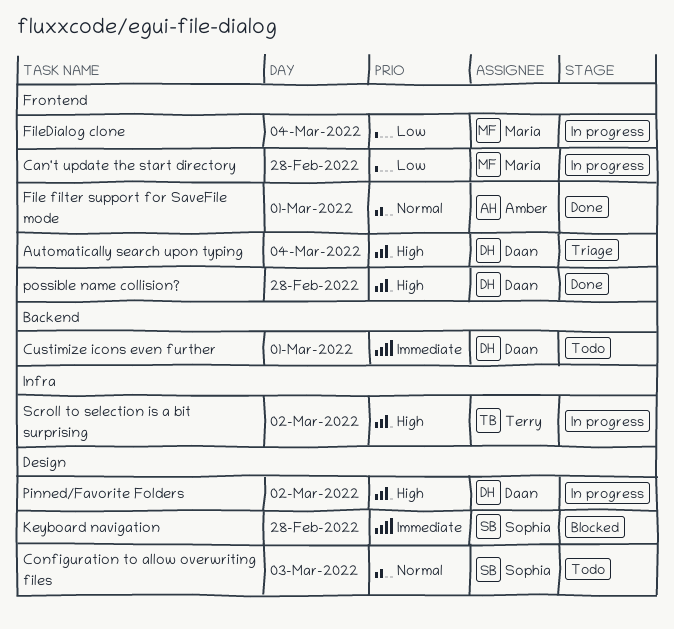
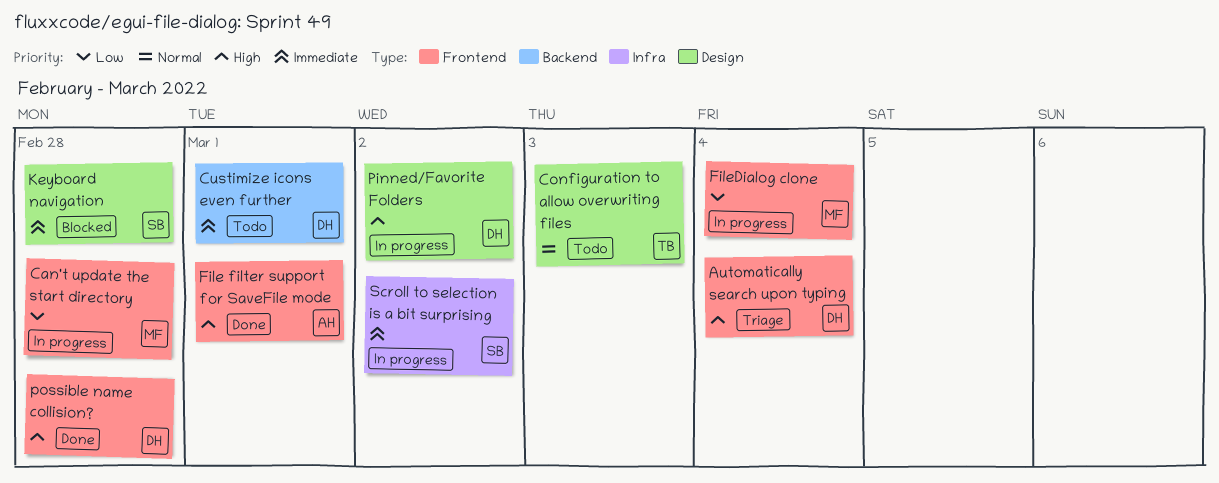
Configuration to allow overwriting files, owner: Sophia -> Terry
File filter support for SaveFile mode, priority: Normal -> High
Scroll to selection is a bit surprising, owner: Terry -> Sophia
Scroll to selection is a bit surprising, priority: High -> Immediate

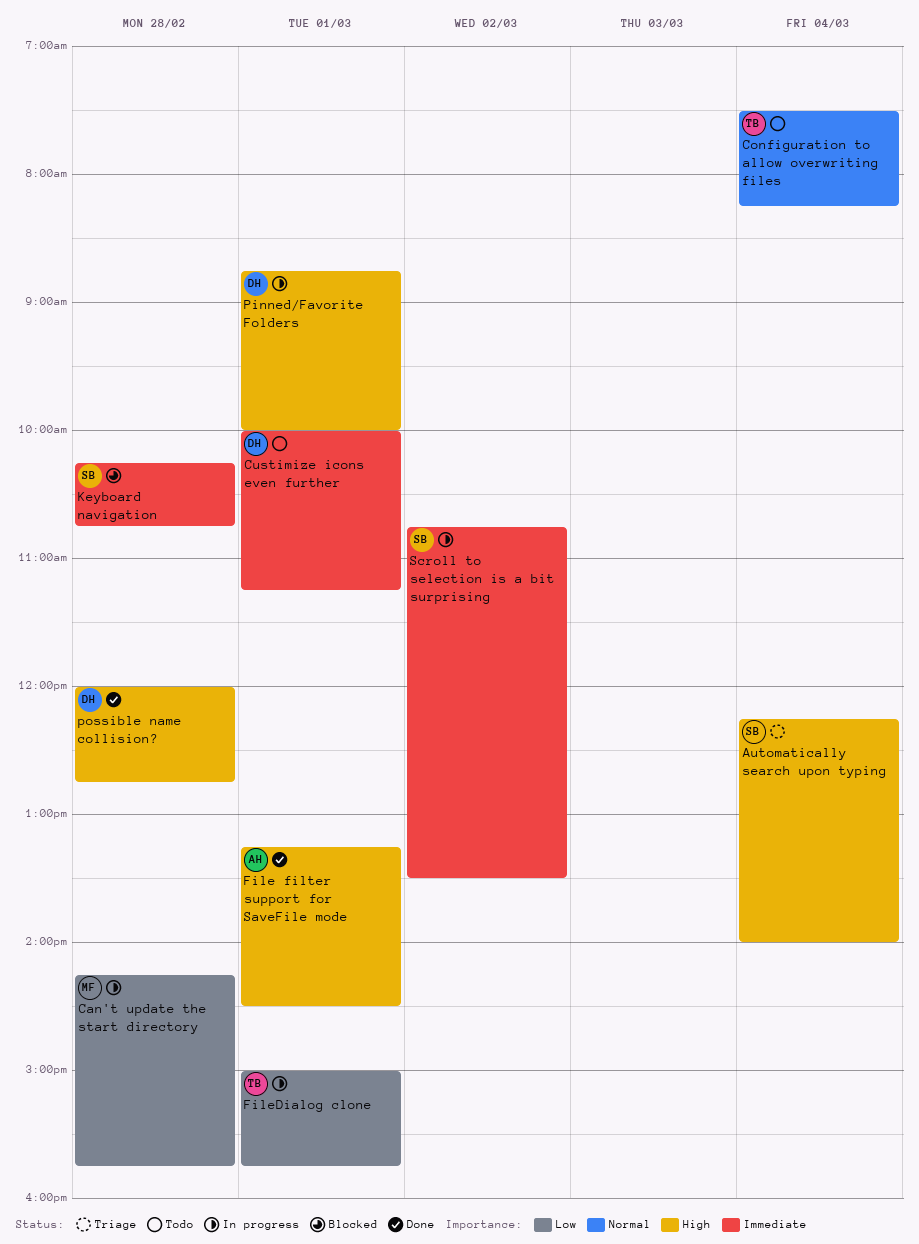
Automatically search upon typing, owner: DH -> SB
Configuration to allow overwriting files, day: Mar 3 -> Mar 4
FileDialog clone, owner: MF -> TB
FileDialog clone, day: Mar 4 -> Mar 1
Pinned/Favorite Folders, day: Mar 2 -> Mar 1

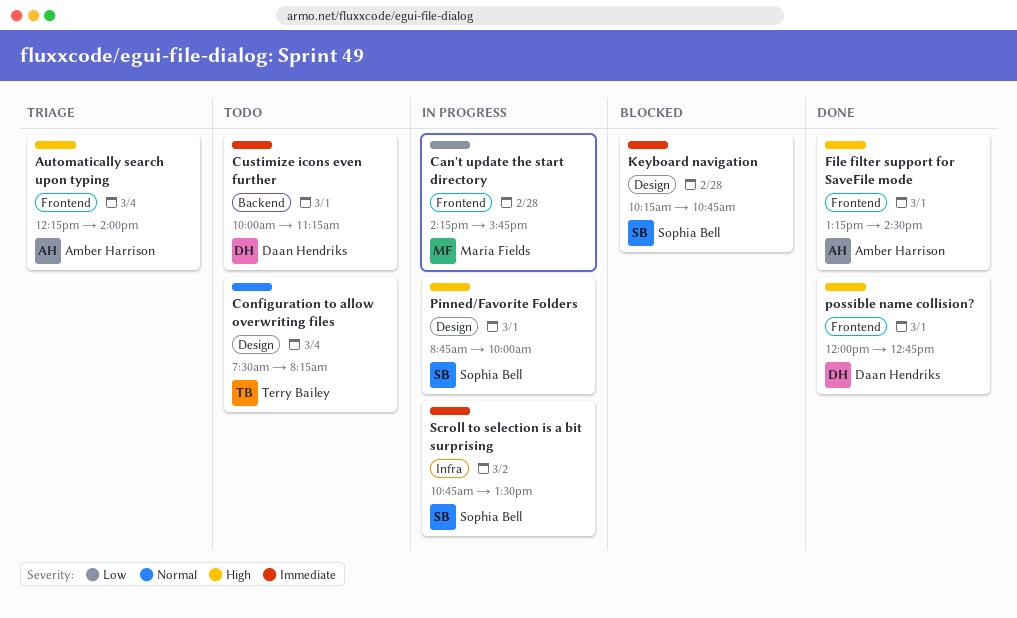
Automatically search upon typing, owner: Sophia Bell -> Amber Harrison
FileDialog clone: present -> none
Pinned/Favorite Folders, owner: Daan Hendriks -> Sophia Bell
possible name collision?, day: Feb 28 -> Mar 1

